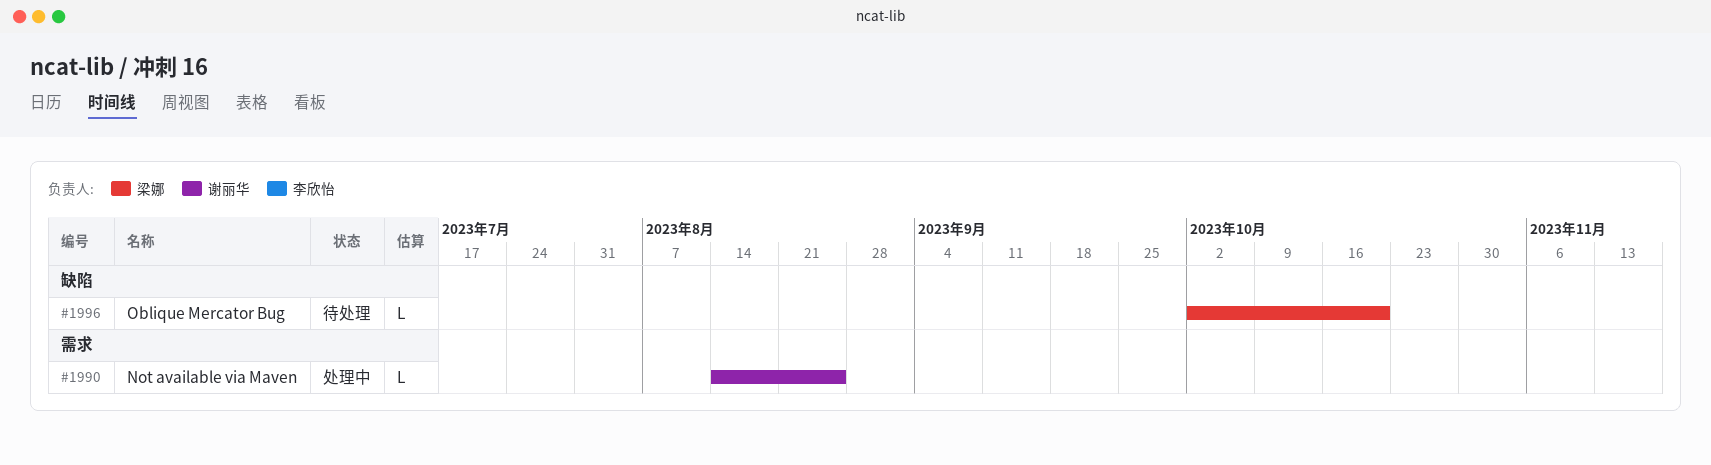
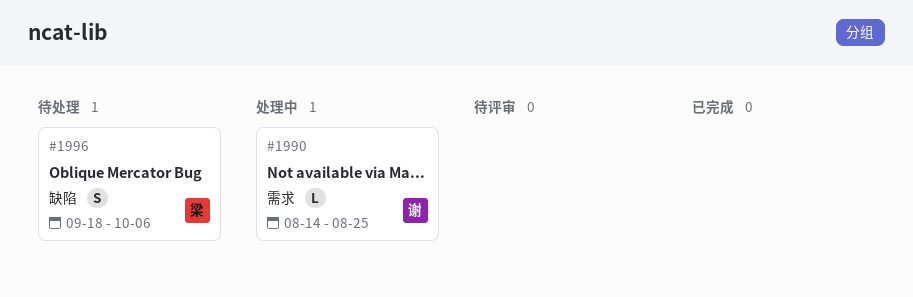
#1996, estimate: L -> S
#1996, start: Oct 2 -> Sep 18
#1996, due: Oct 20 -> Oct 6

